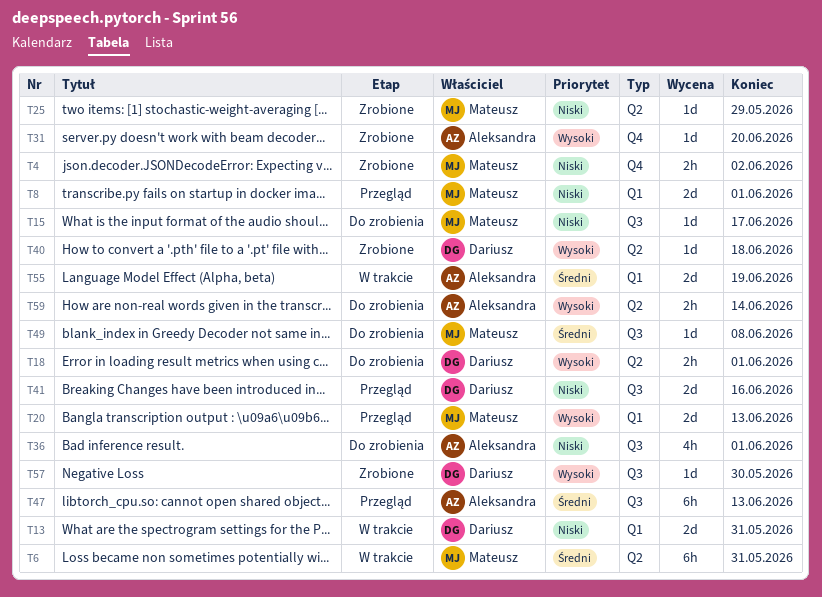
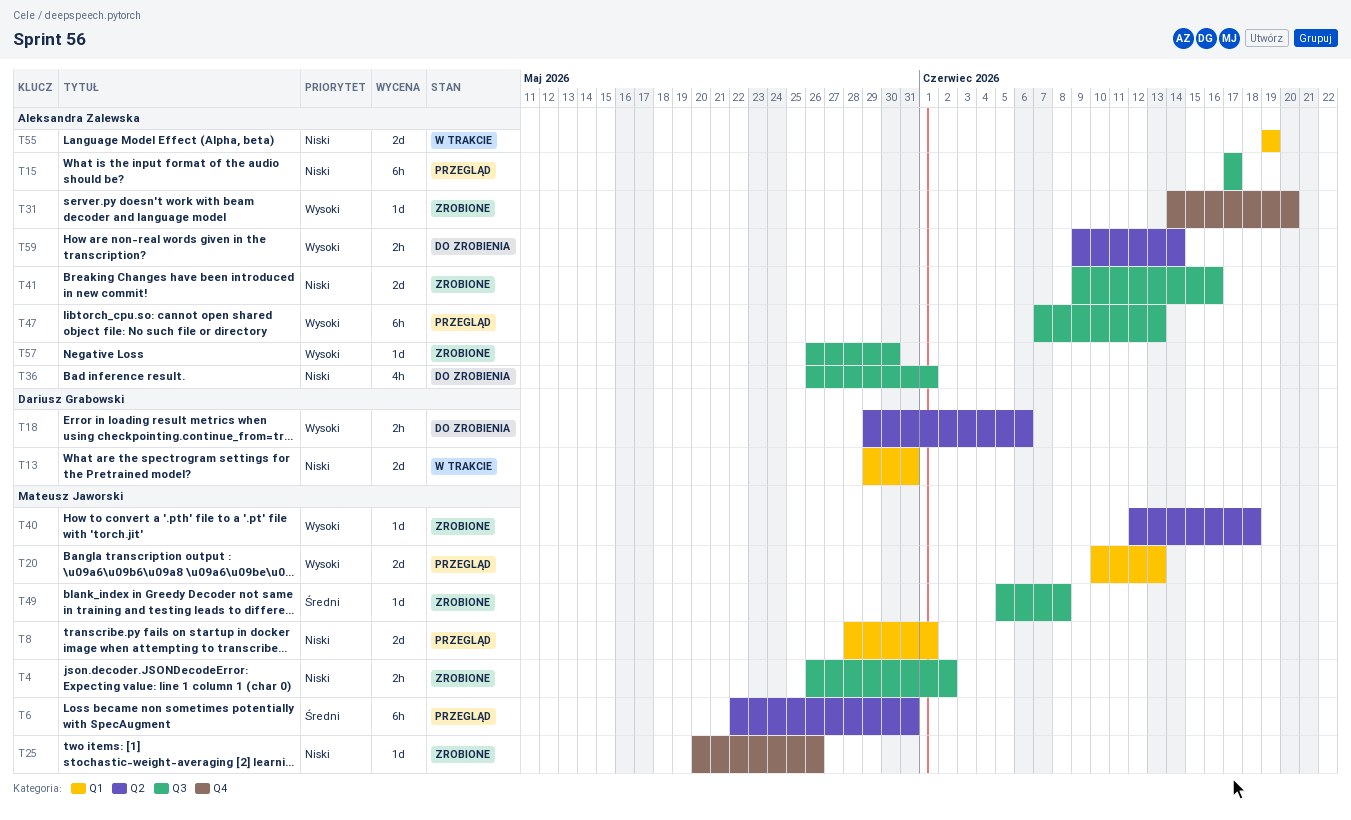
T4, label: Q4 -> Q3
T6, status: W trakcie -> Przegląd
T15, status: Do zrobienia -> Przegląd
T15, owner: Mateusz Jaworski -> Aleksandra Zalewska
T15, estimate: 1d -> 6h
T18, due: Jun 1 -> Jun 6
T25, label: Q2 -> Q4
T25, due: May 29 -> May 26
T40, owner: Dariusz Grabowski -> Mateusz Jaworski
T41, status: Przegląd -> Zrobione
T41, owner: Dariusz Grabowski -> Aleksandra Zalewska
T47, priority: Średni -> Wysoki
T49, status: Do zrobienia -> Zrobione
T55, priority: Średni -> Niski
T57, owner: Dariusz Grabowski -> Aleksandra Zalewska

